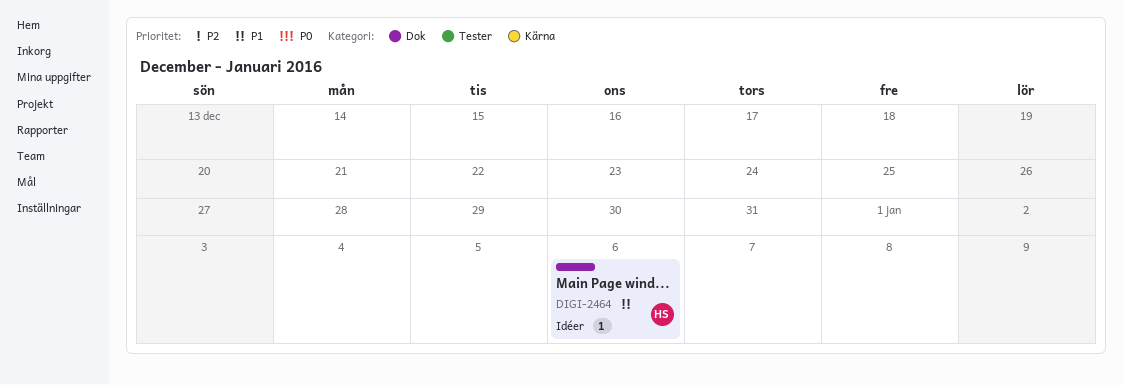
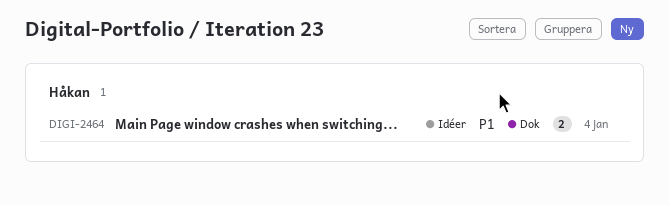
DIGI-2464, estimate: 1 -> 2
DIGI-2464, due: Jan 6 -> Jan 4

